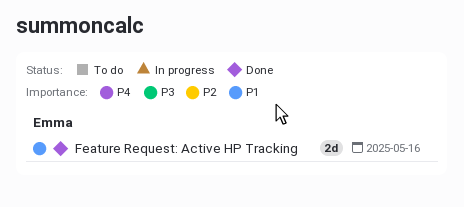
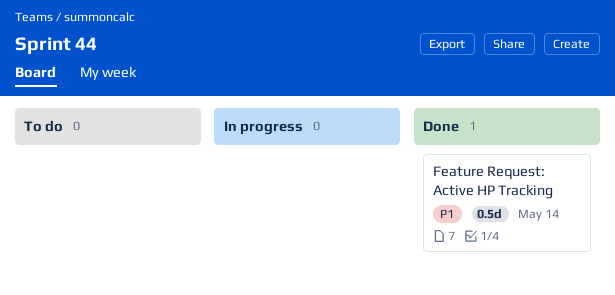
Feature Request: Active HP Tracking, estimate: 2d -> 0.5d
Feature Request: Active HP Tracking, due: May 16 -> May 14

